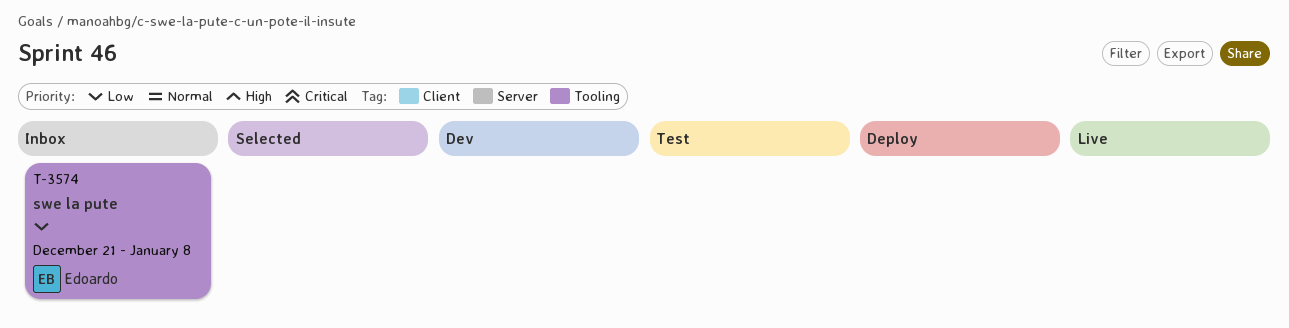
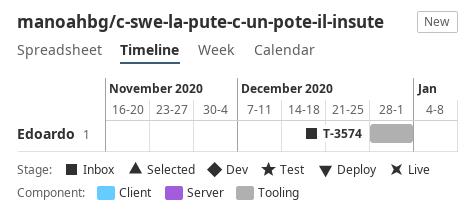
T-3574, start: Dec 21 -> Dec 28
T-3574, due: Jan 8 -> Jan 1

